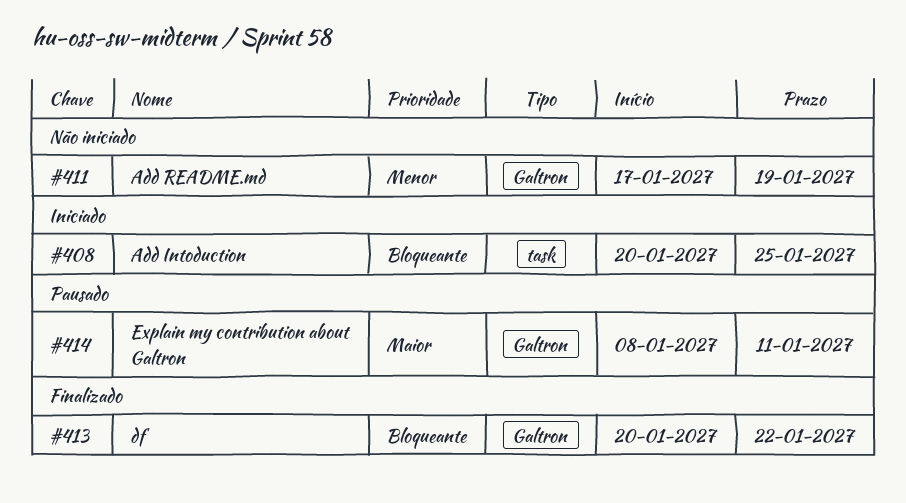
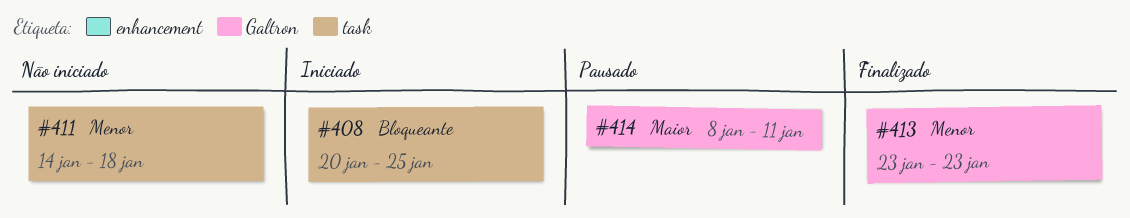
#411, label: Galtron -> task
#411, start: Jan 17 -> Jan 14
#411, due: Jan 19 -> Jan 18
#413, priority: Bloqueante -> Menor
#413, start: Jan 20 -> Jan 23
#413, due: Jan 22 -> Jan 23

